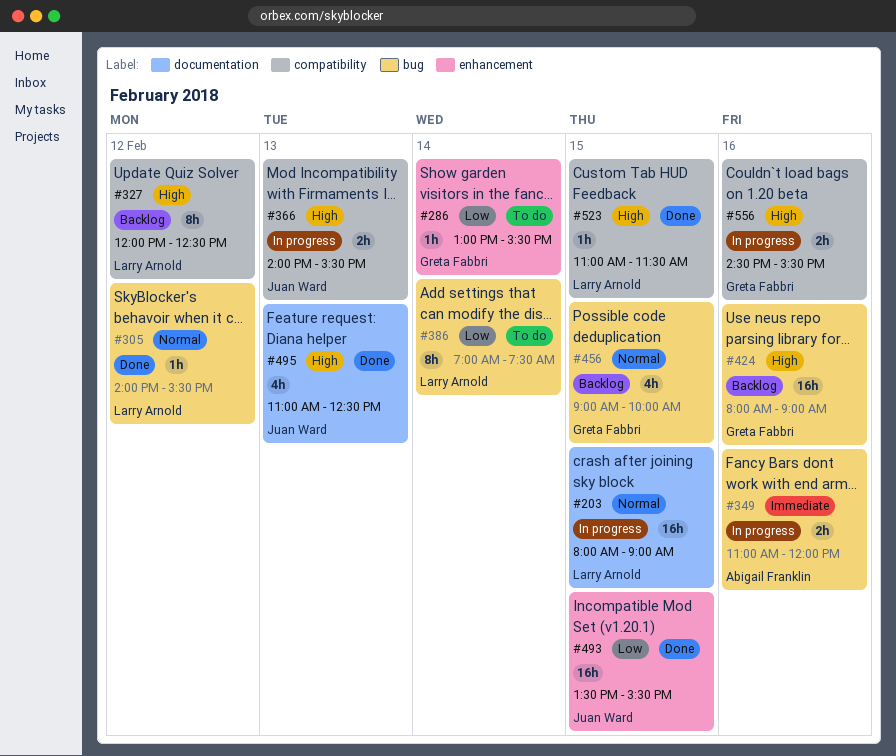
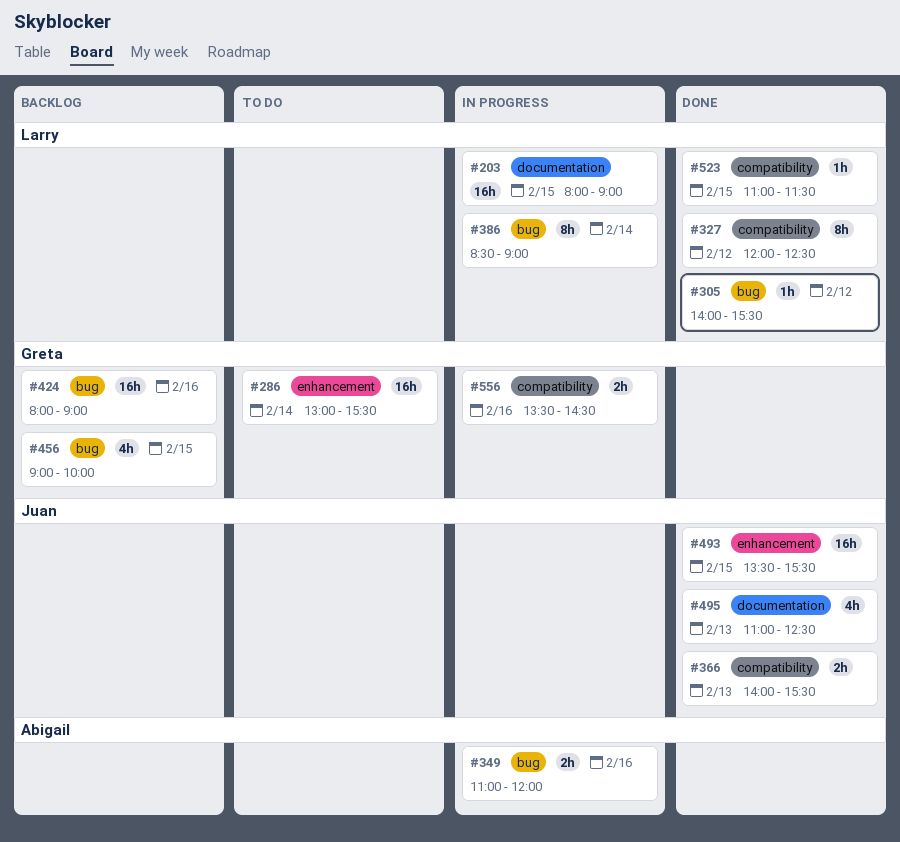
#286, estimate: 1h -> 16h
#327, status: Backlog -> Done
#366, status: In progress -> Done
#386, status: To do -> In progress
#386, begins: 07:00 -> 08:30
#386, ends: 07:30 -> 09:00
#556, begins: 14:30 -> 13:30
#556, ends: 15:30 -> 14:30

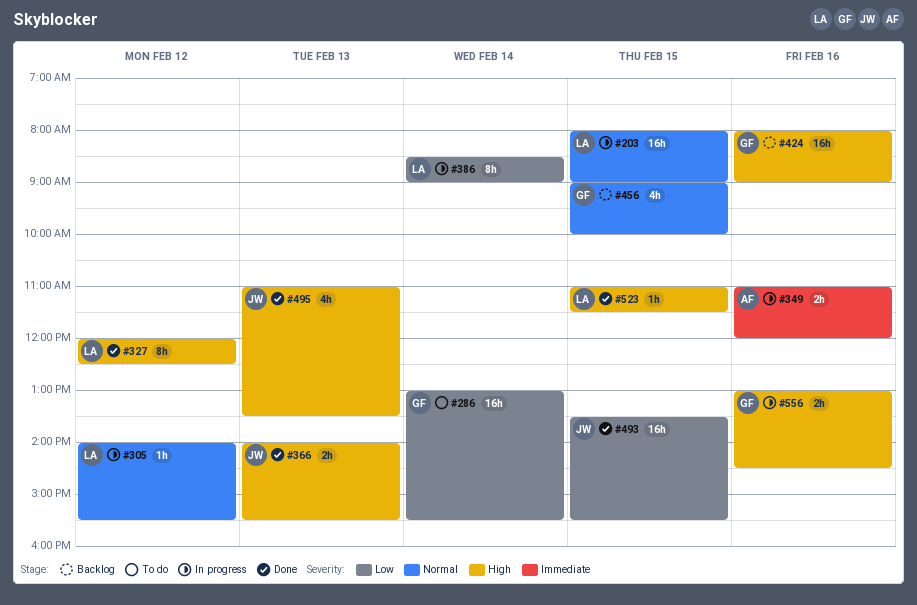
#305, status: Done -> In progress
#495, ends: 12:30 -> 13:30
#556, begins: 13:30 -> 13:00

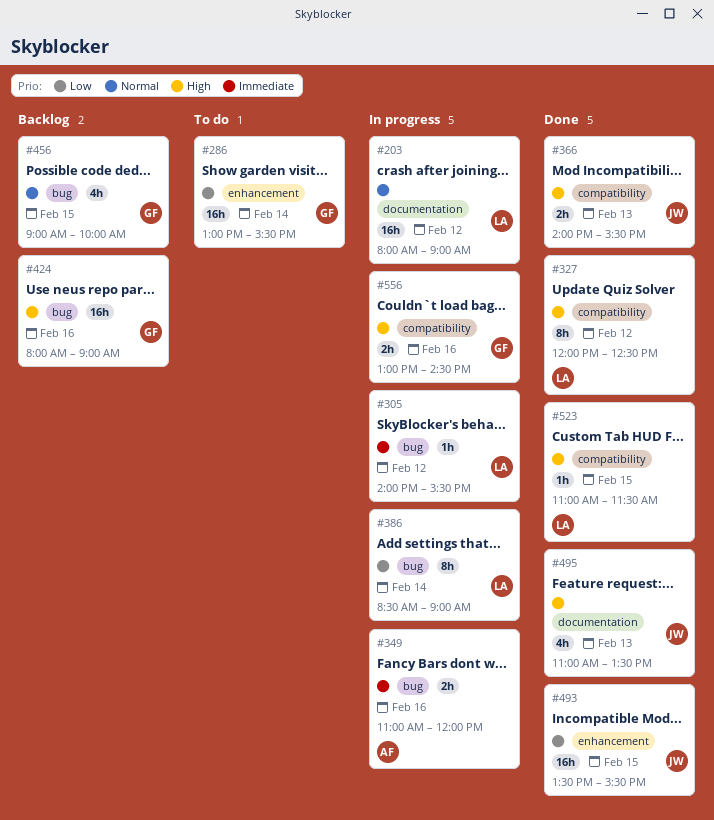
#203, day: Feb 15 -> Feb 12
#305, priority: Normal -> Immediate

